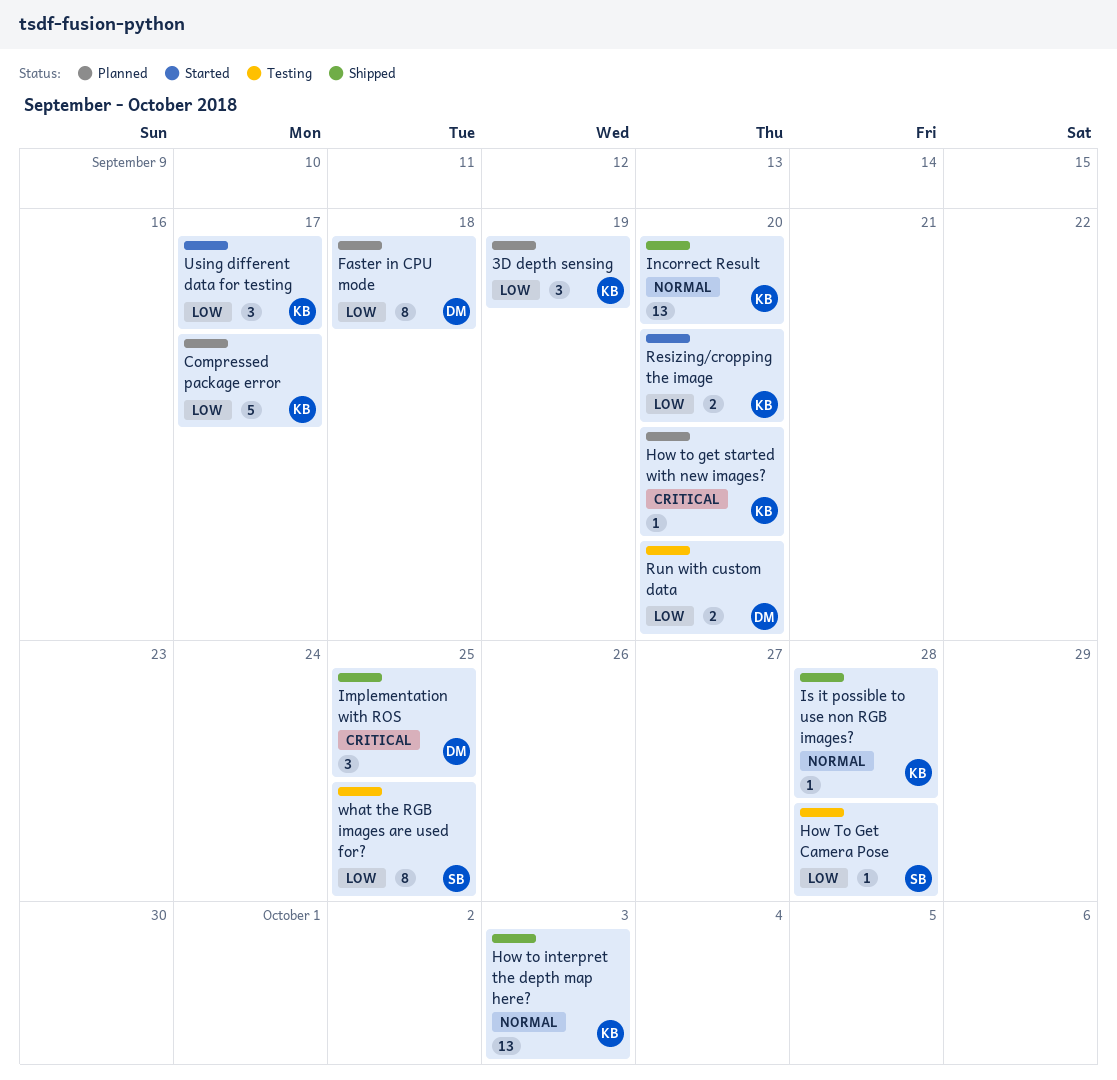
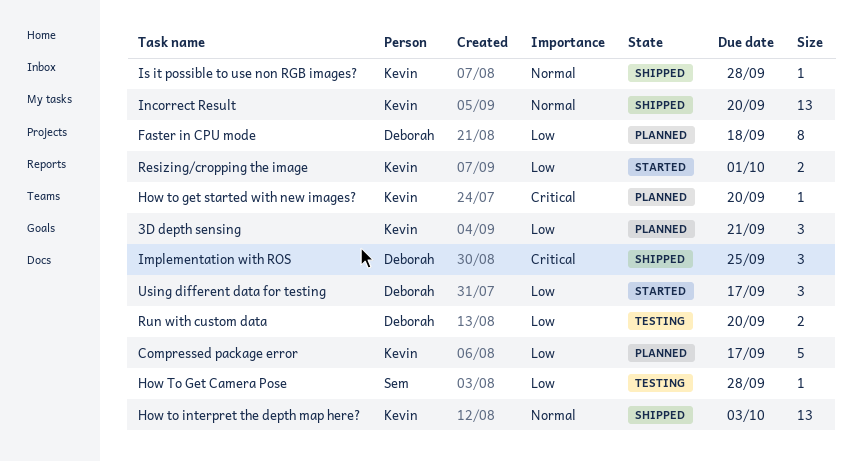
3D depth sensing, due: Sep 19 -> Sep 21
Resizing/cropping the image, due: Sep 20 -> Oct 1
Using different data for testing, owner: Kevin -> Deborah
what the RGB images are used for?: present -> none

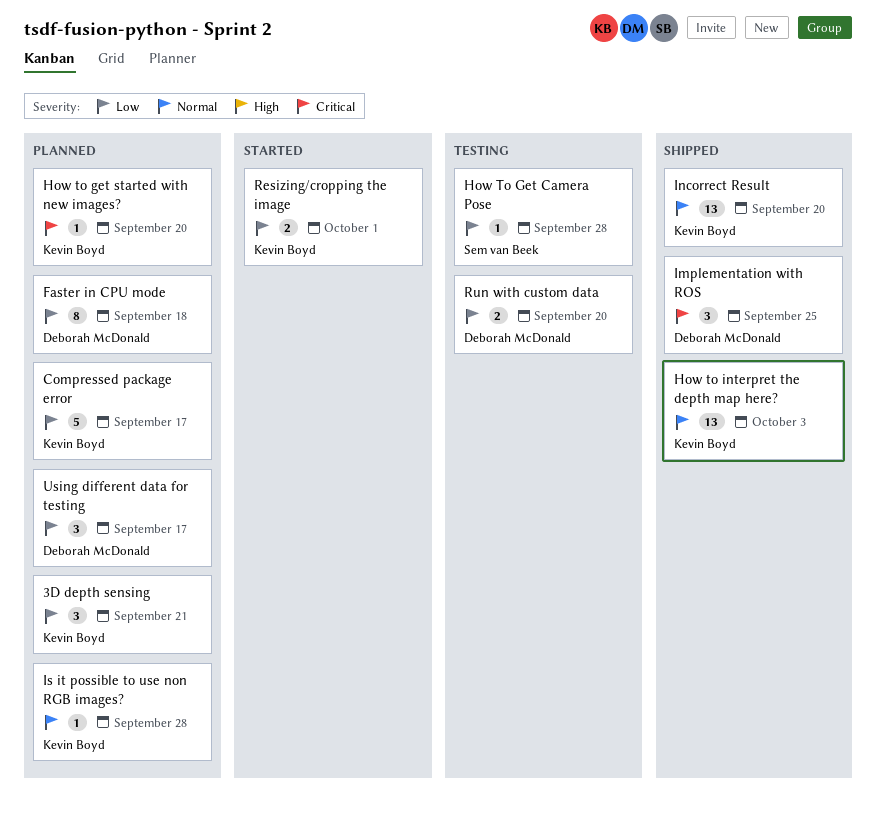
Is it possible to use non RGB images?, status: Shipped -> Planned
Using different data for testing, status: Started -> Planned

